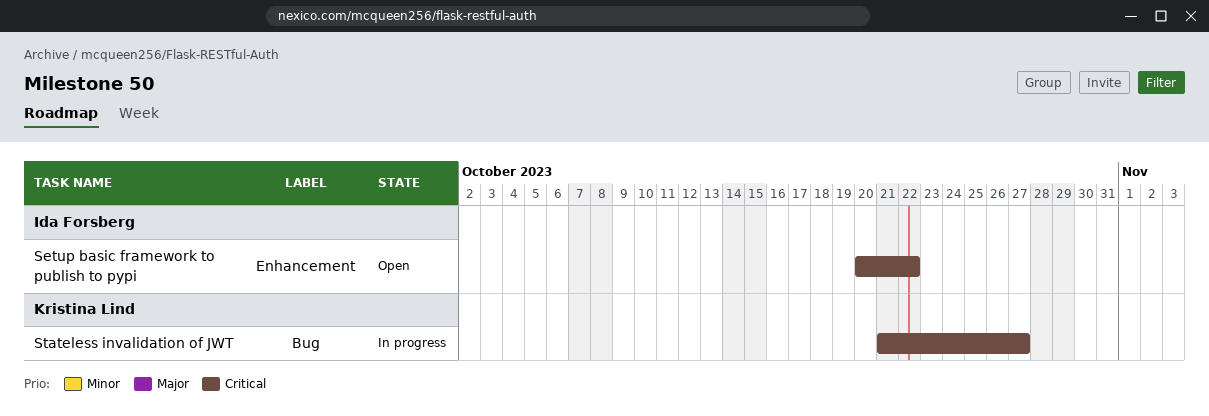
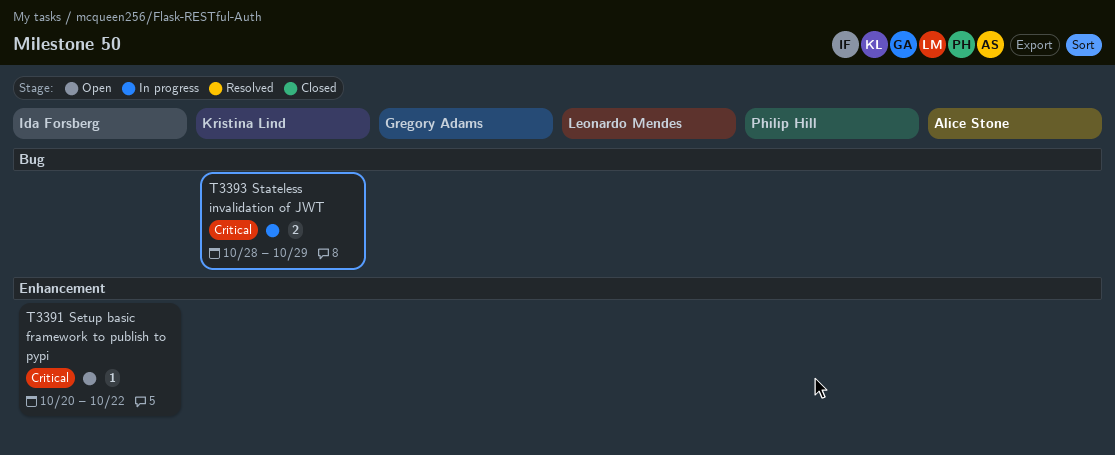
Stateless invalidation of JWT, start: Oct 21 -> Oct 28
Stateless invalidation of JWT, due: Oct 27 -> Oct 29

